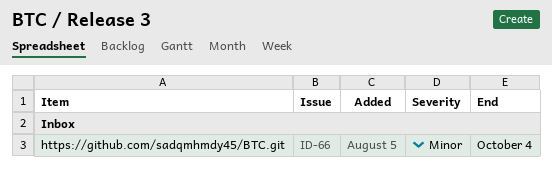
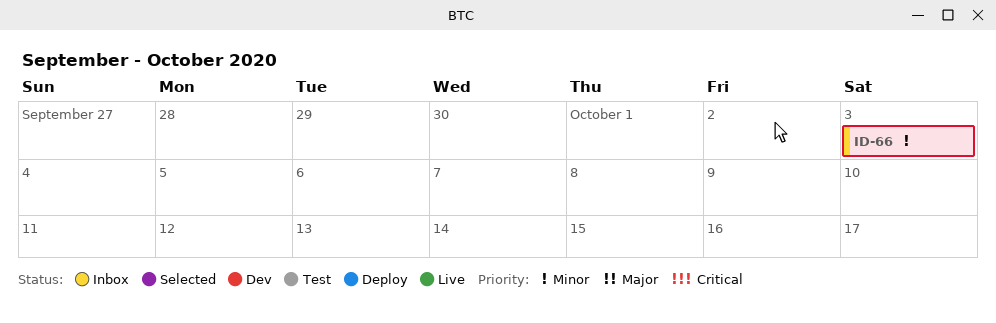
ID-66, due: Oct 4 -> Oct 3

